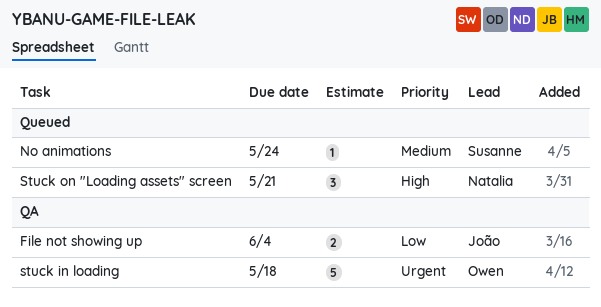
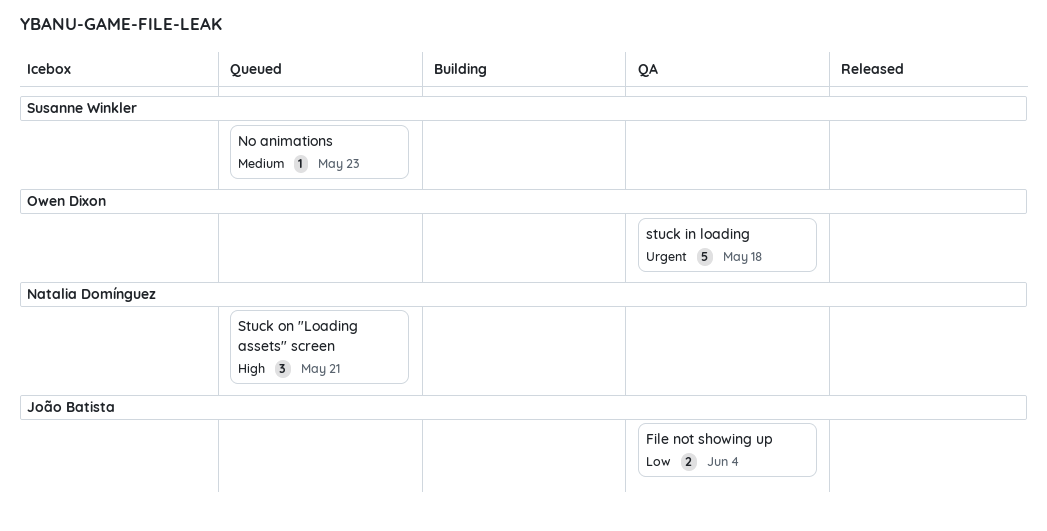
No animations, due: May 24 -> May 23

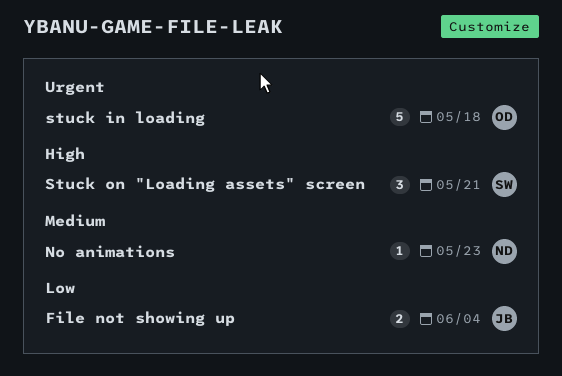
No animations, owner: Susanne Winkler -> Natalia Domínguez
Stuck on "Loading assets" screen, owner: Natalia Domínguez -> Susanne Winkler

